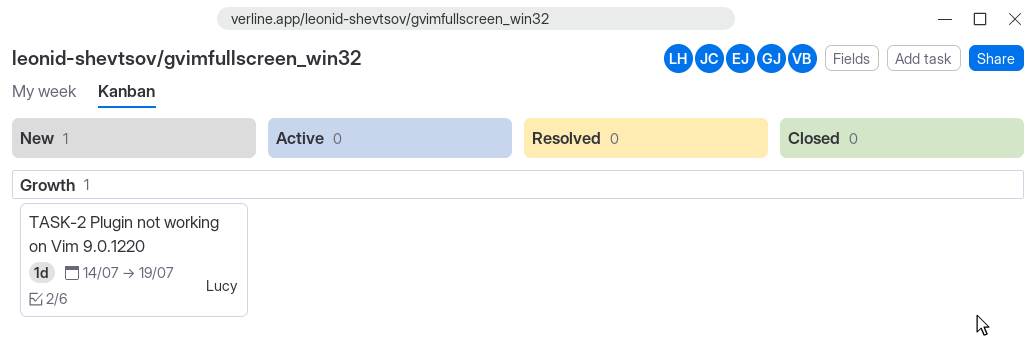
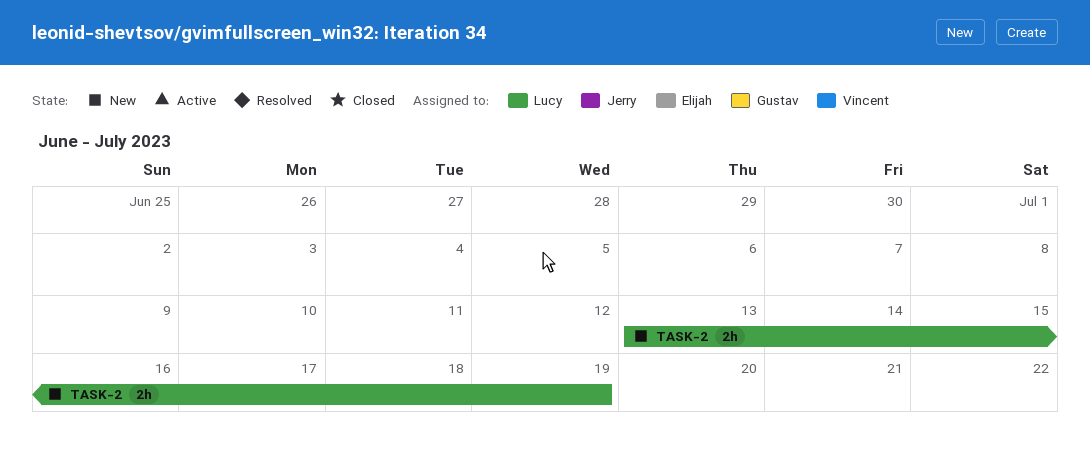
TASK-2, estimate: 1d -> 2h
TASK-2, start: Jul 14 -> Jul 13

